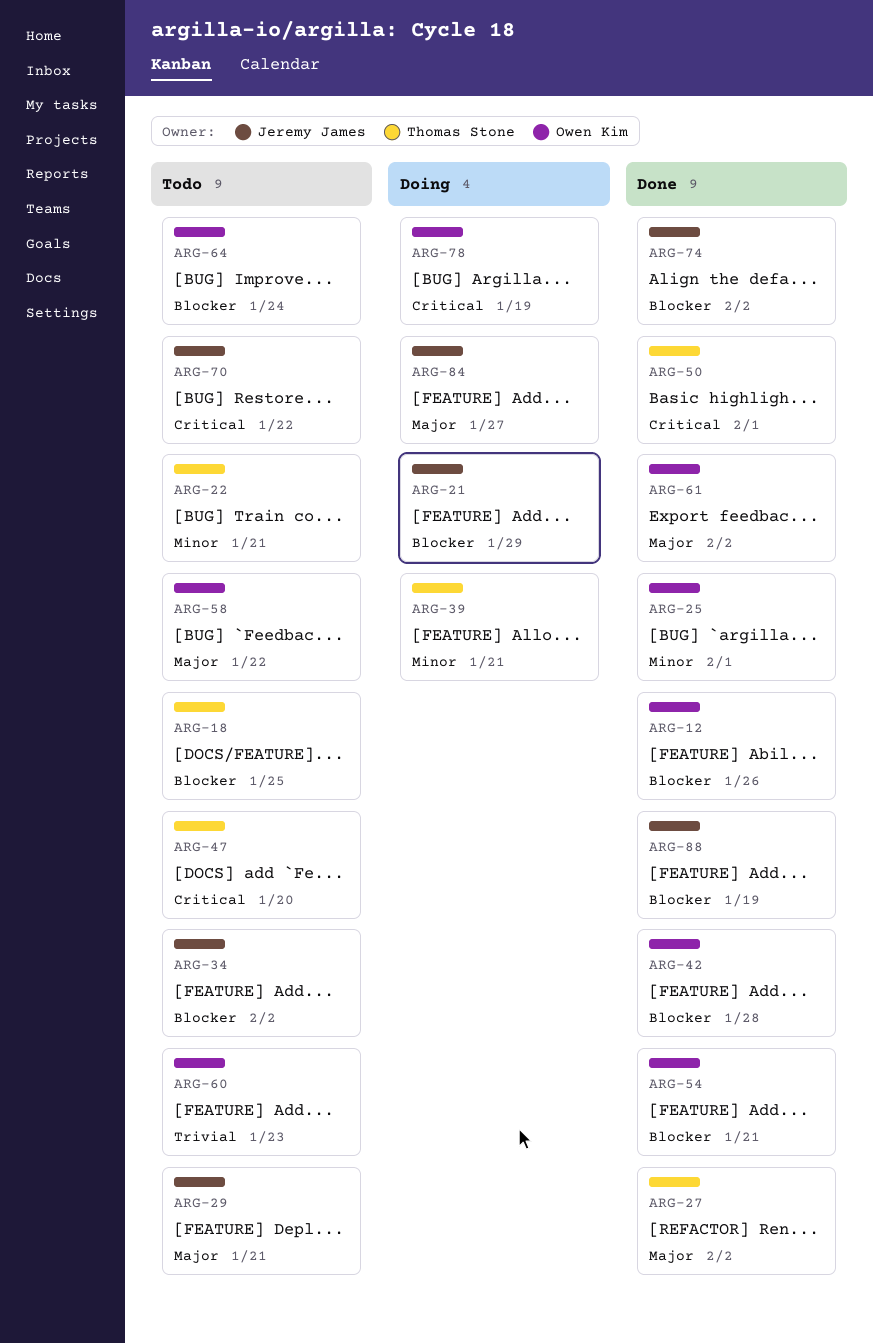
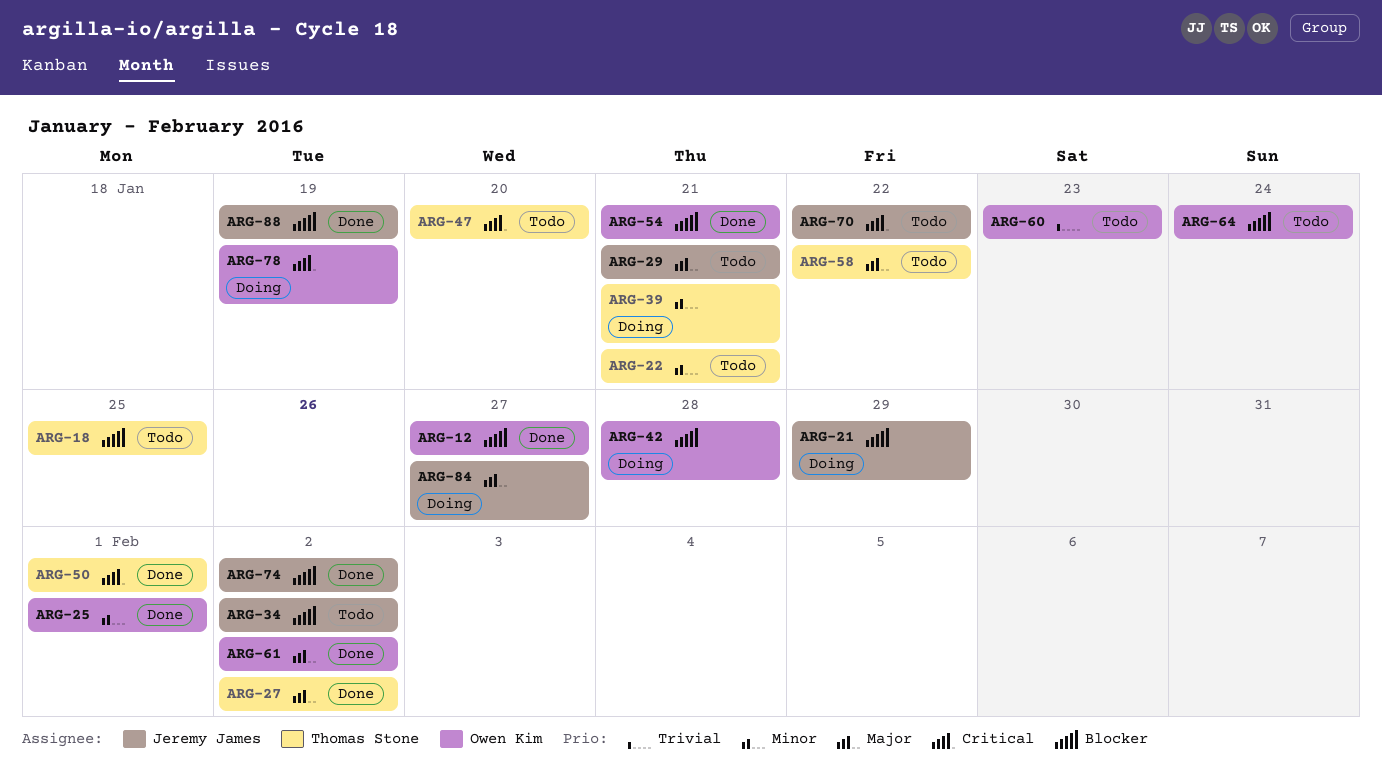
ARG-12, due: Jan 26 -> Jan 27
ARG-42, status: Done -> Doing
ARG-58, owner: Owen Kim -> Thomas Stone

